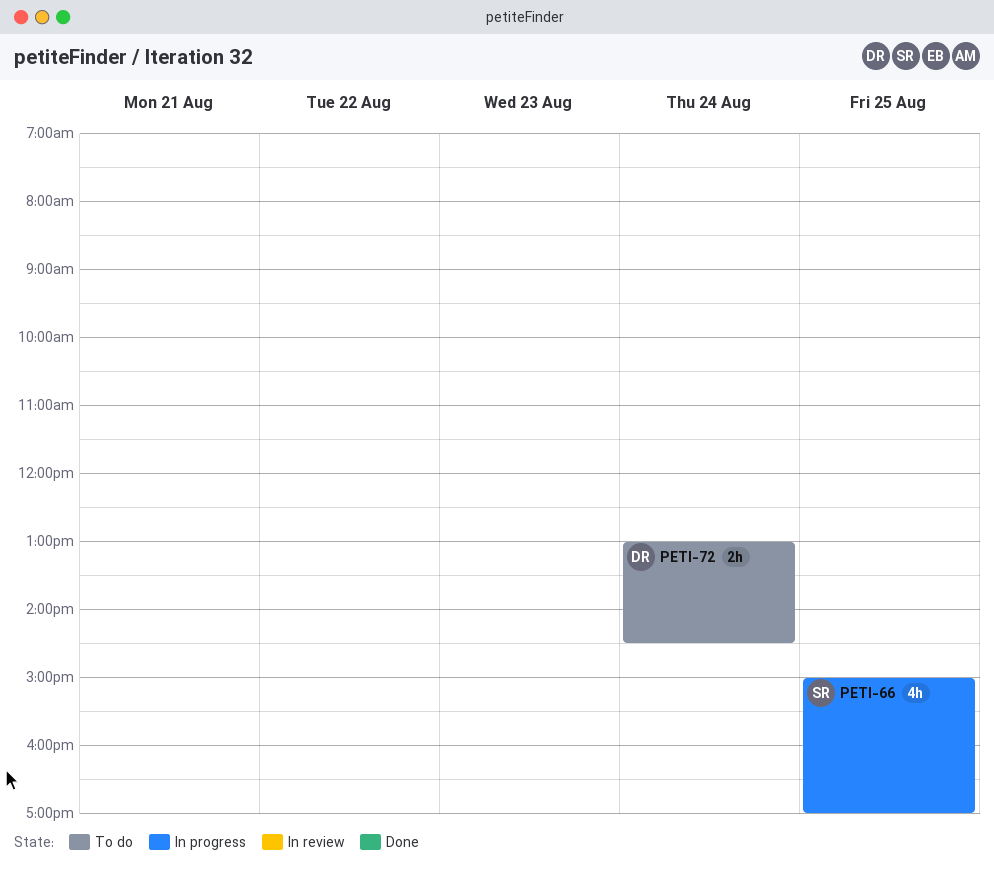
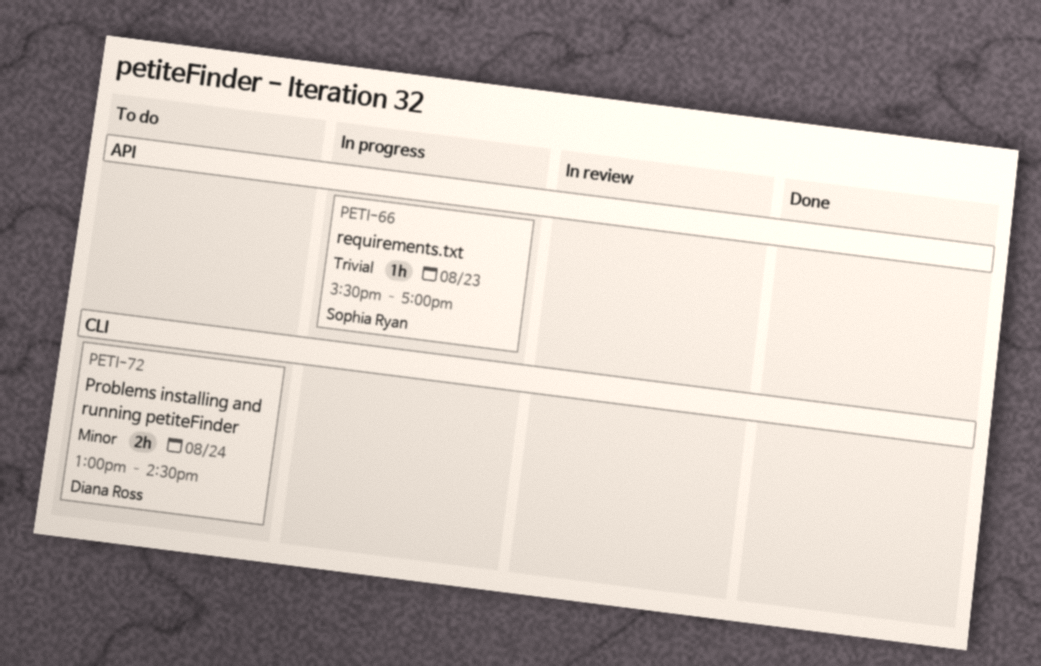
PETI-66, estimate: 4h -> 1h
PETI-66, day: Aug 25 -> Aug 23
PETI-66, begins: 15:00 -> 15:30

